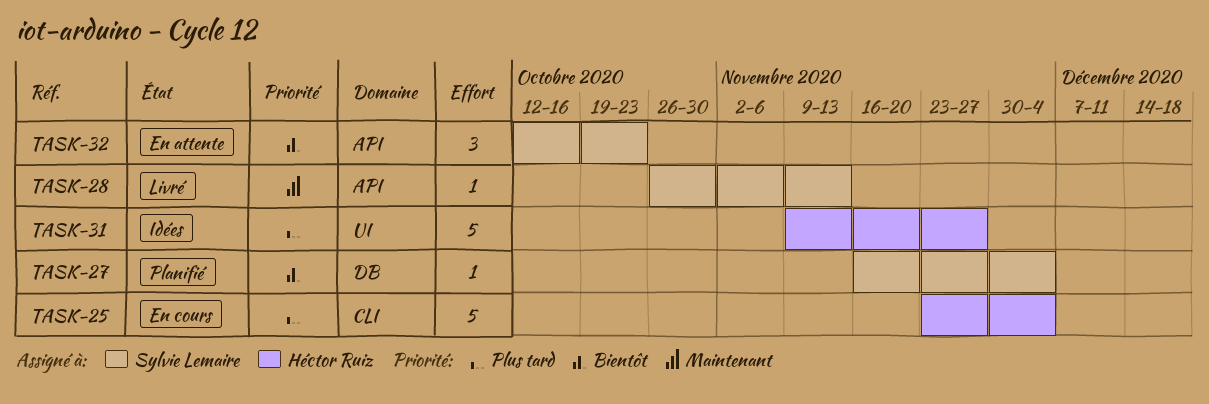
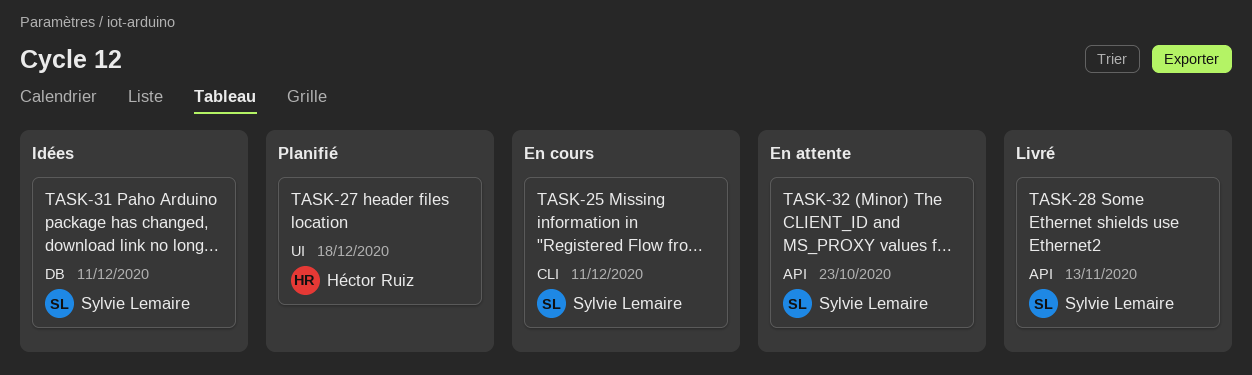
TASK-25, owner: Héctor Ruiz -> Sylvie Lemaire
TASK-25, due: Dec 4 -> Dec 11
TASK-27, owner: Sylvie Lemaire -> Héctor Ruiz
TASK-27, label: DB -> UI
TASK-27, due: Dec 4 -> Dec 18
TASK-31, owner: Héctor Ruiz -> Sylvie Lemaire
TASK-31, label: UI -> DB
TASK-31, due: Nov 27 -> Dec 11

